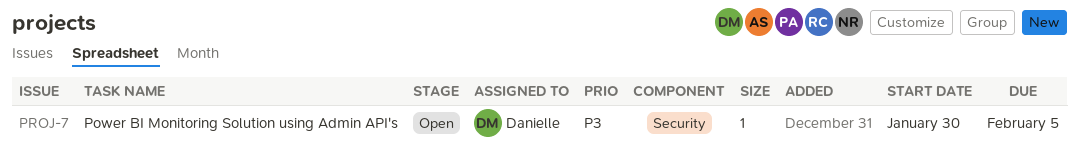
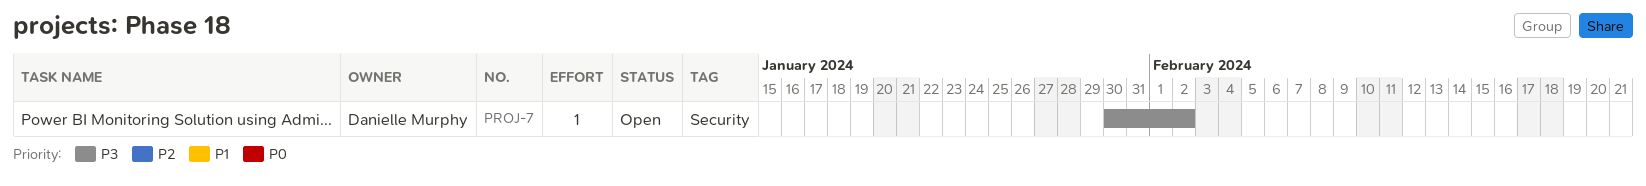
PROJ-7, due: Feb 5 -> Feb 2

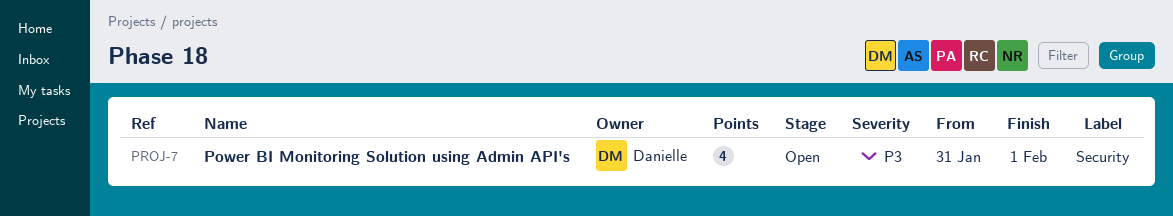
PROJ-7, estimate: 1 -> 4
PROJ-7, start: Jan 30 -> Jan 31
PROJ-7, due: Feb 2 -> Feb 1

